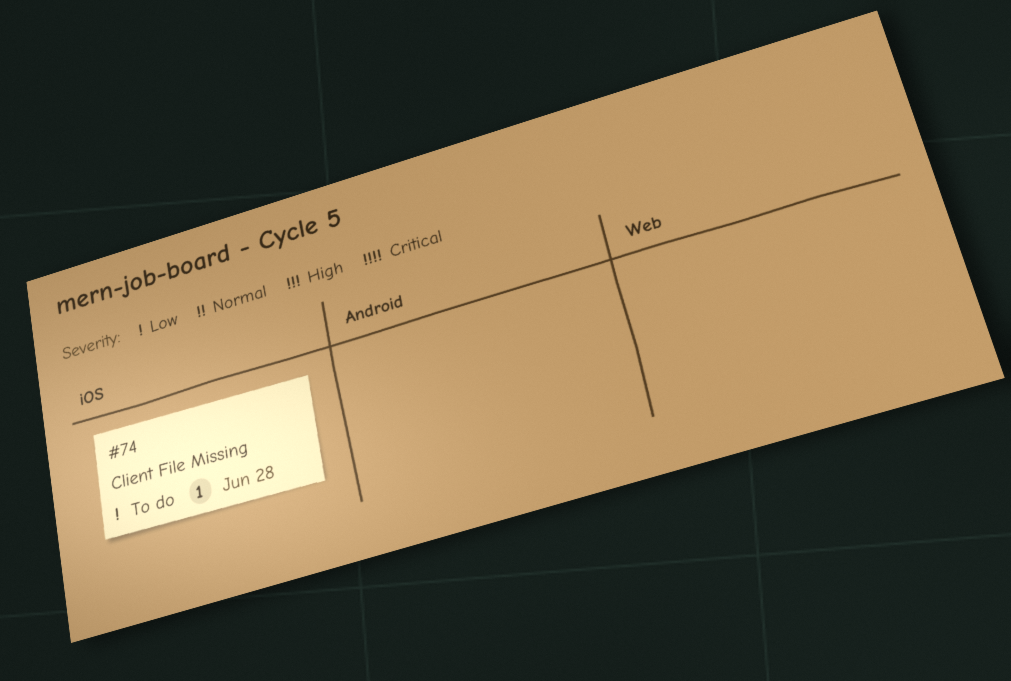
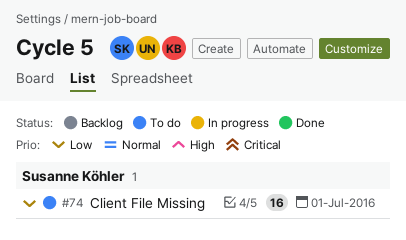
#74, estimate: 1 -> 16
#74, due: Jun 28 -> Jul 1

